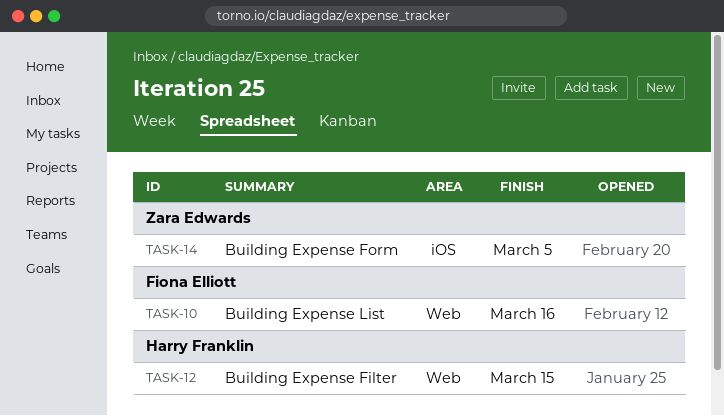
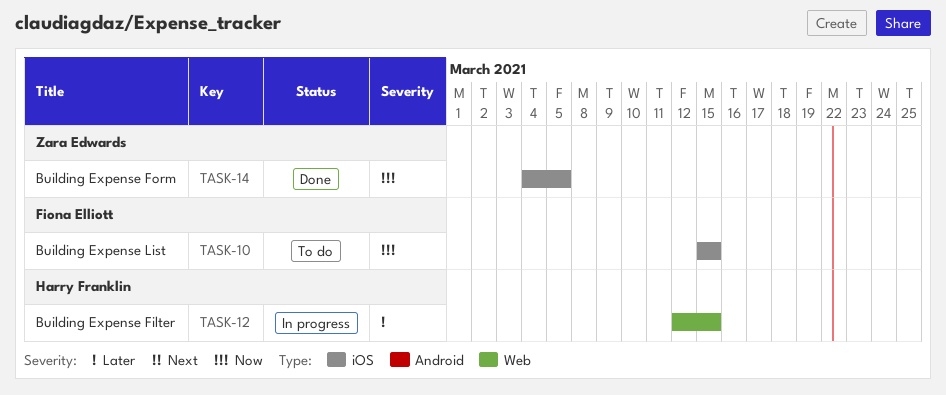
TASK-10, label: Web -> iOS
TASK-10, due: Mar 16 -> Mar 15

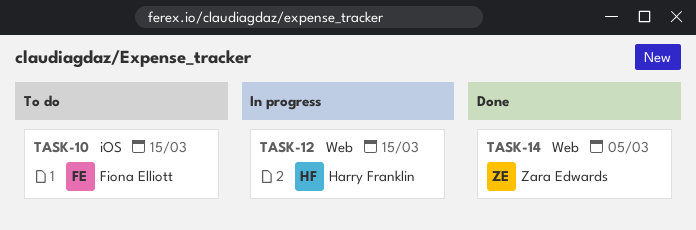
TASK-14, label: iOS -> Web

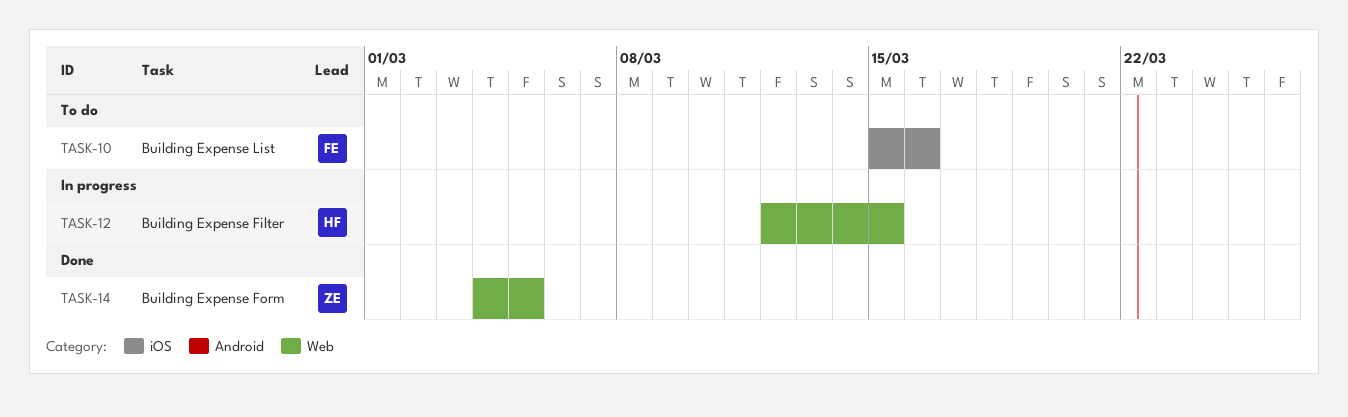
TASK-10, due: Mar 15 -> Mar 16

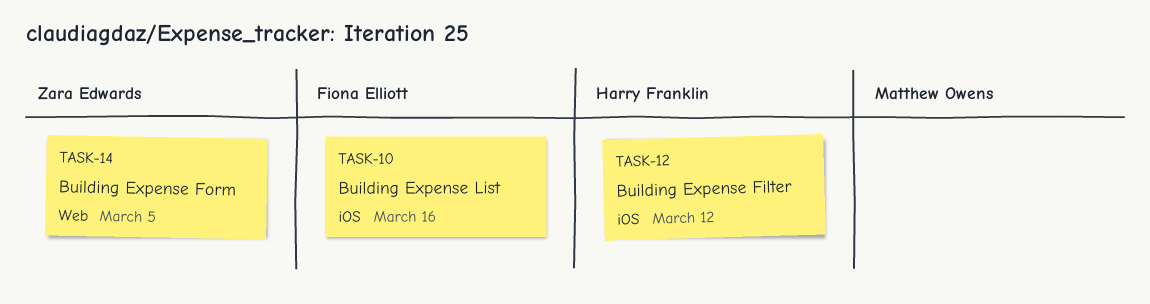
TASK-12, label: Web -> iOS
TASK-12, due: Mar 15 -> Mar 12

